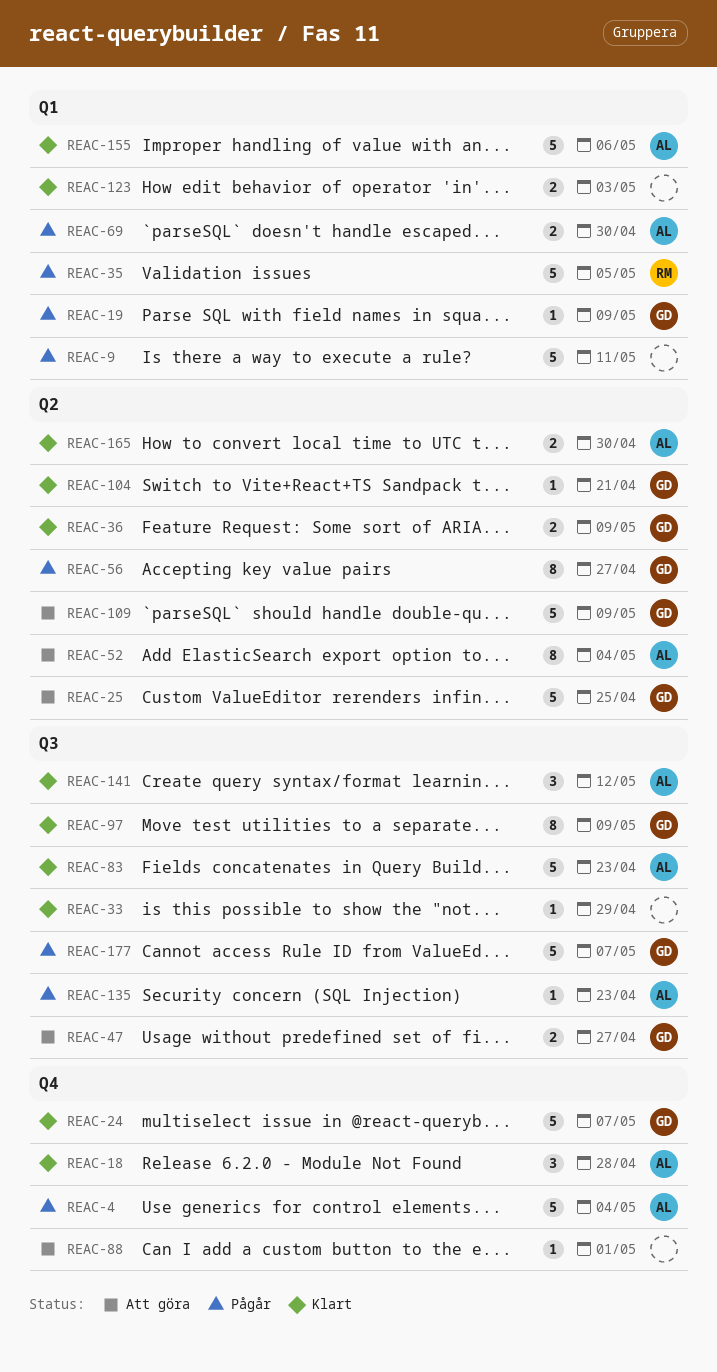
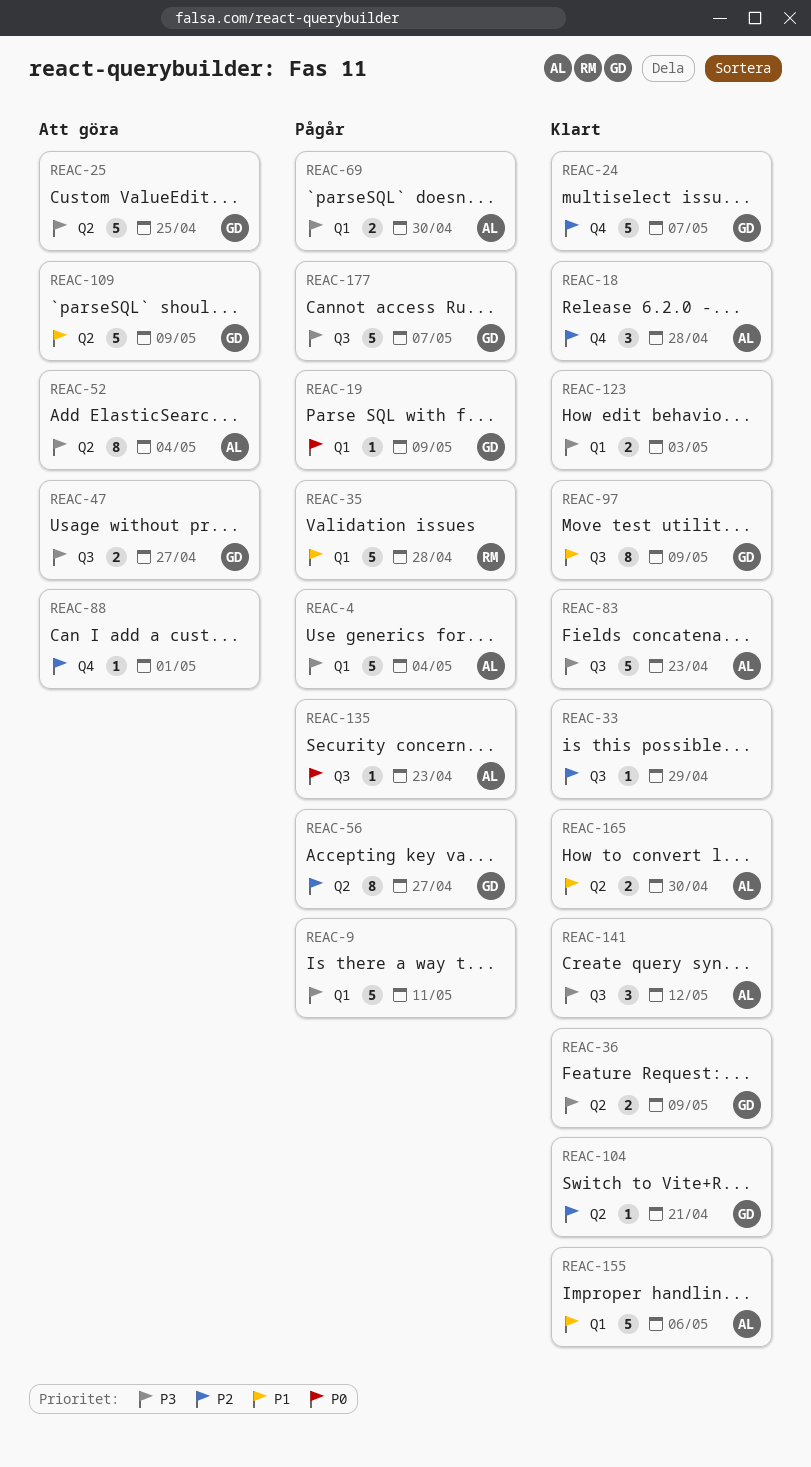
REAC-4, label: Q4 -> Q1
REAC-35, due: May 5 -> Apr 28

